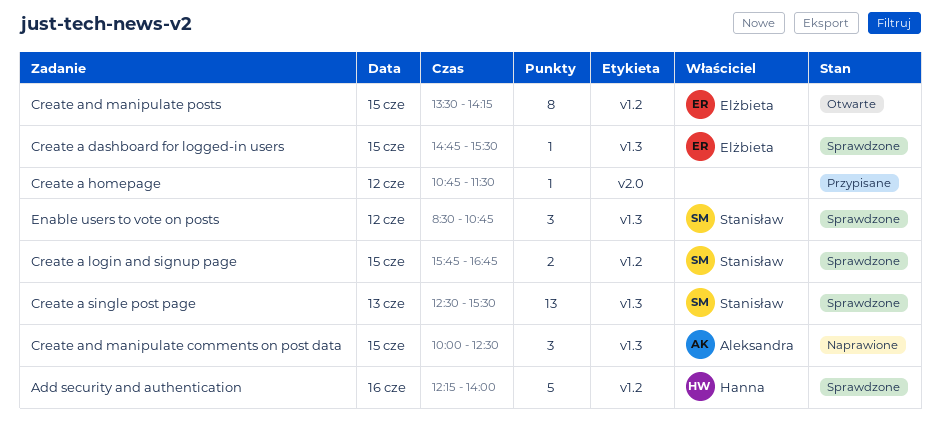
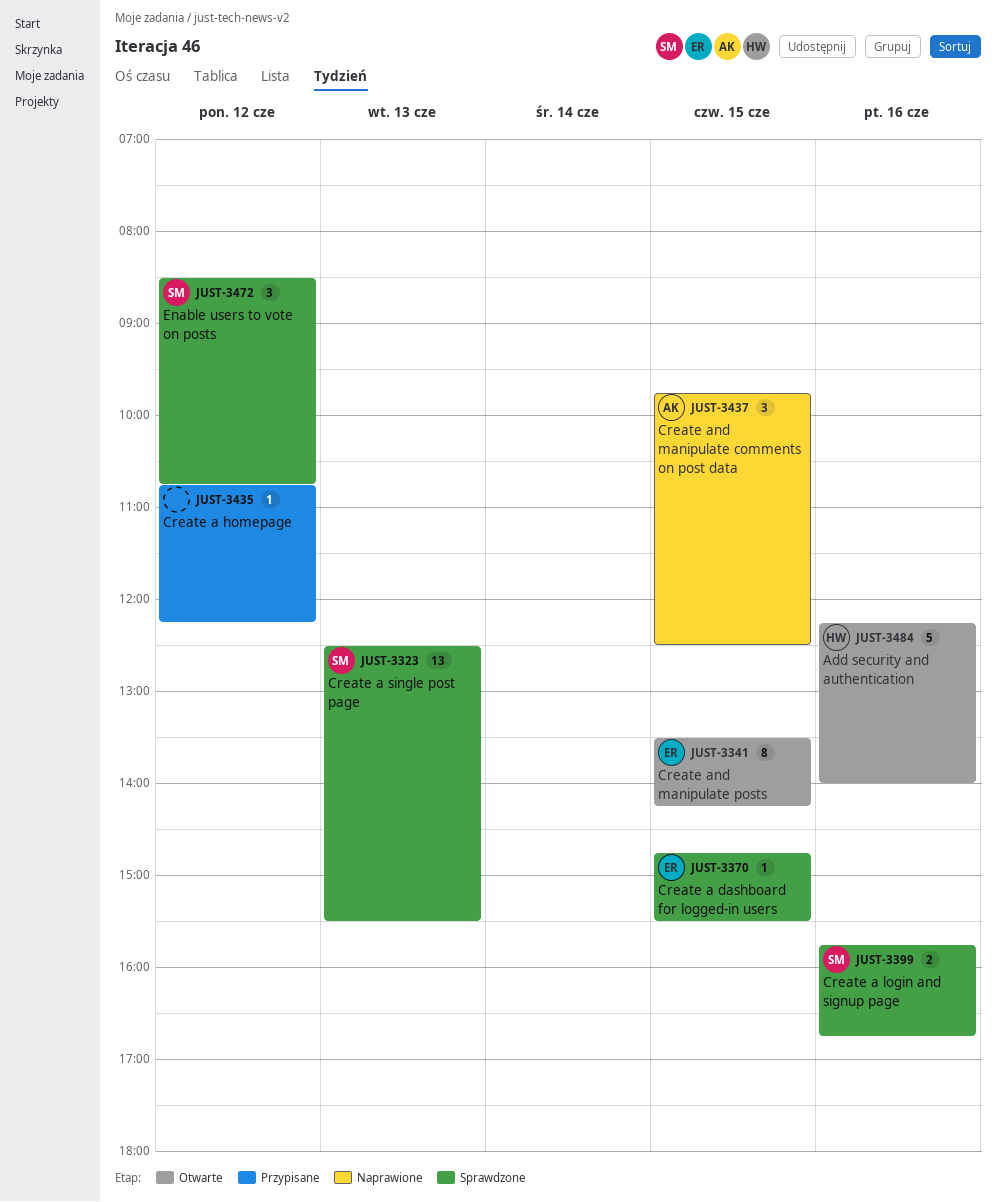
Add security and authentication, status: Sprawdzone -> Otwarte
Create a homepage, ends: 11:30 -> 12:15
Create a login and signup page, day: Jun 15 -> Jun 16
Create and manipulate comments on post data, begins: 10:00 -> 09:45

